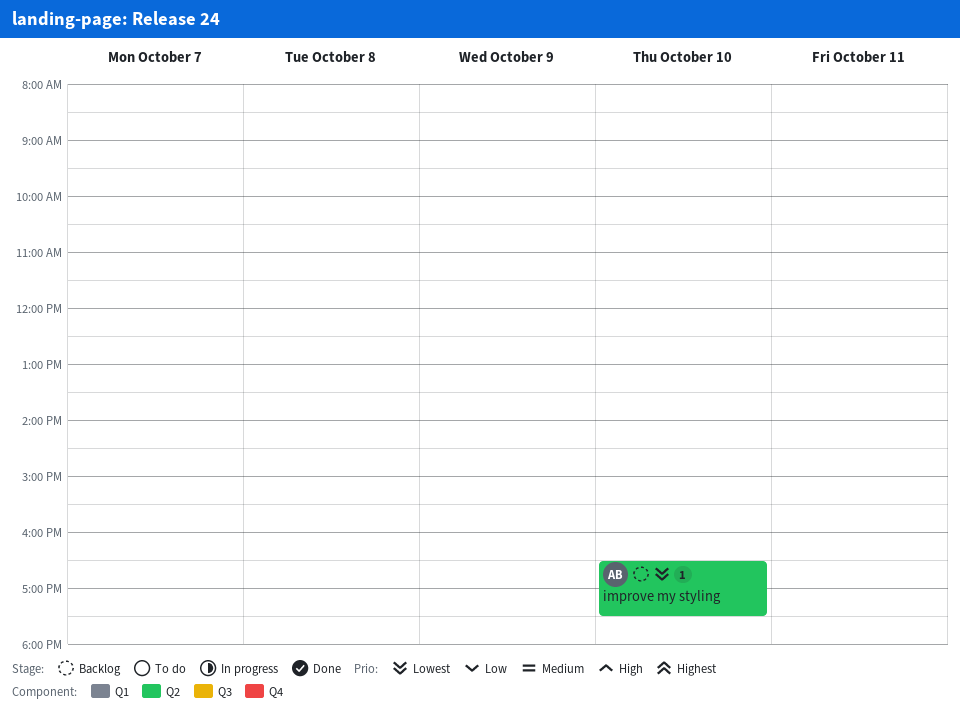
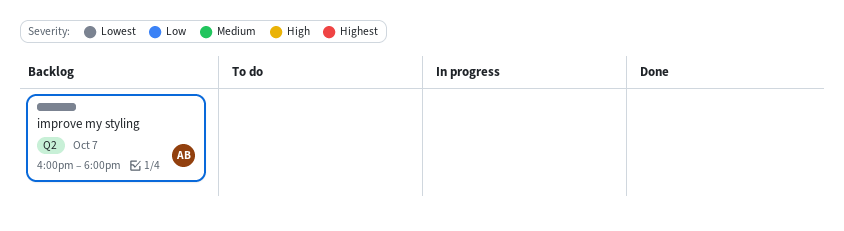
improve my styling, day: Oct 10 -> Oct 7
improve my styling, begins: 16:30 -> 16:00
improve my styling, ends: 17:30 -> 18:00

